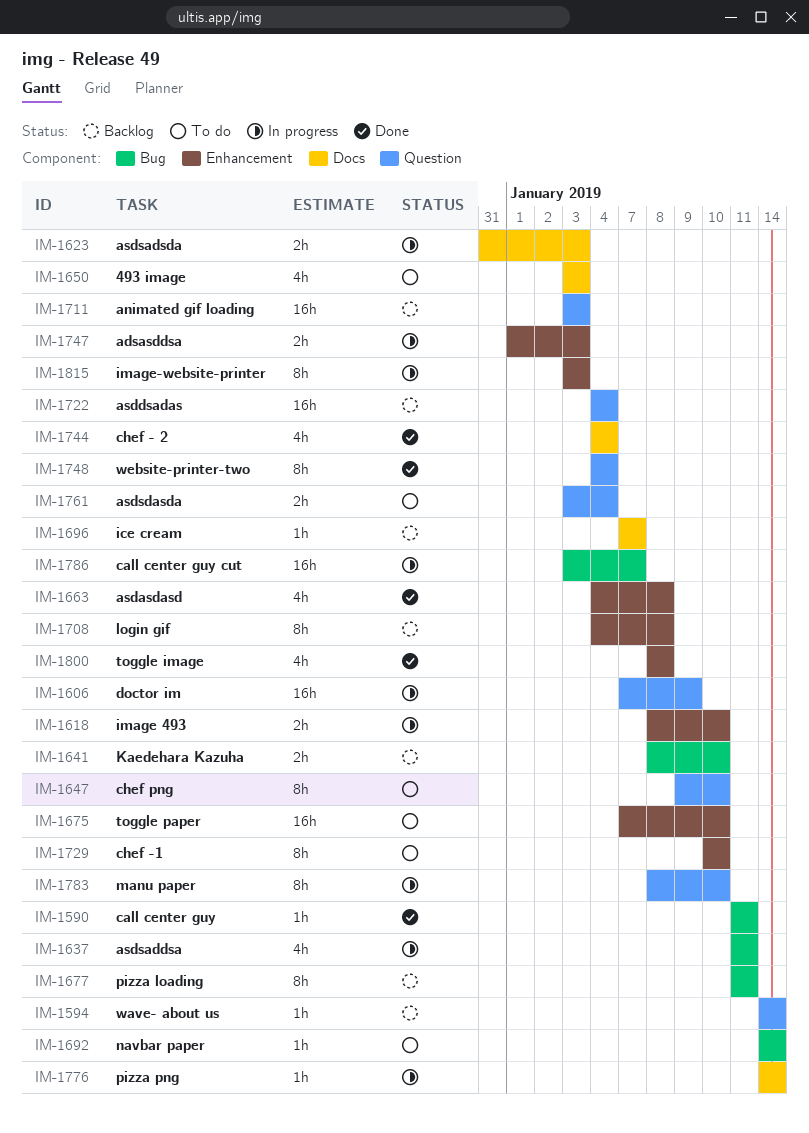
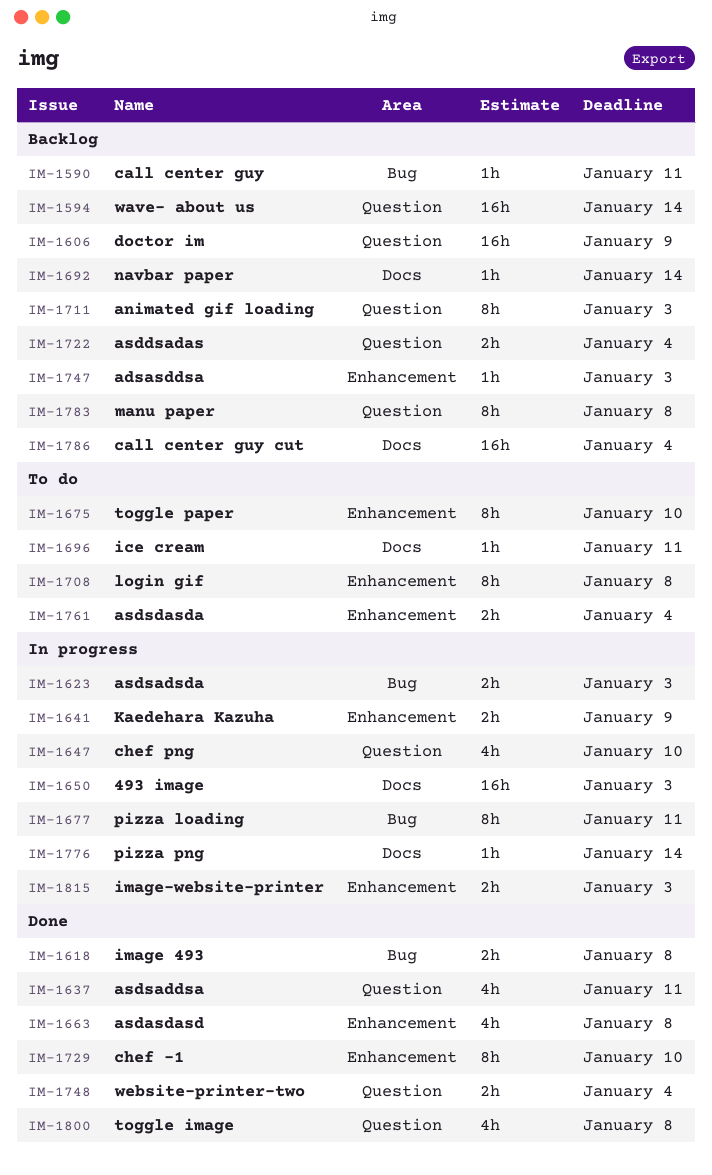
IM-1590, status: Done -> Backlog
IM-1594, estimate: 1h -> 16h
IM-1606, status: In progress -> Backlog
IM-1618, status: In progress -> Done
IM-1618, label: Enhancement -> Bug
IM-1618, due: Jan 10 -> Jan 8
IM-1623, label: Docs -> Bug
IM-1637, status: In progress -> Done
IM-1637, label: Bug -> Question
IM-1641, status: Backlog -> In progress
IM-1641, label: Bug -> Enhancement
IM-1641, due: Jan 10 -> Jan 9
IM-1647, status: To do -> In progress
IM-1647, estimate: 8h -> 4h
IM-1650, status: To do -> In progress
IM-1650, estimate: 4h -> 16h
IM-1675, estimate: 16h -> 8h
IM-1677, status: Backlog -> In progress
IM-1692, status: To do -> Backlog
IM-1692, label: Bug -> Docs
IM-1696, status: Backlog -> To do
IM-1696, due: Jan 7 -> Jan 11
IM-1708, status: Backlog -> To do
IM-1711, estimate: 16h -> 8h
IM-1722, estimate: 16h -> 2h
IM-1729, status: To do -> Done
IM-1744: present -> none
IM-1747, status: In progress -> Backlog
IM-1747, estimate: 2h -> 1h
IM-1748, estimate: 8h -> 2h
IM-1761, label: Question -> Enhancement
IM-1783, status: In progress -> Backlog
IM-1783, due: Jan 10 -> Jan 8
IM-1786, status: In progress -> Backlog
IM-1786, label: Bug -> Docs
IM-1786, due: Jan 7 -> Jan 4
IM-1800, label: Enhancement -> Question
IM-1815, estimate: 8h -> 2h

